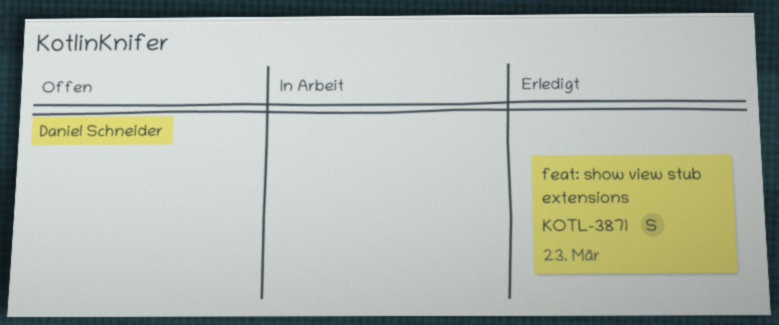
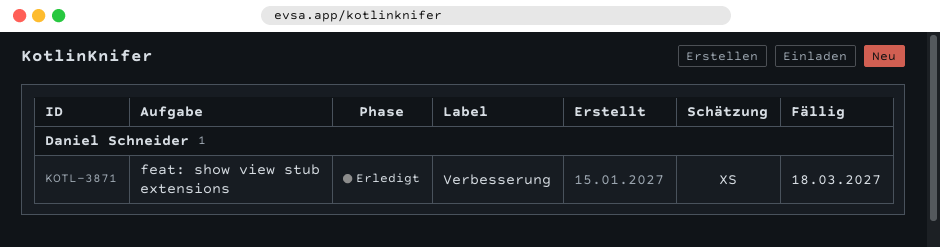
KOTL-3871, estimate: S -> XS
KOTL-3871, due: Mar 23 -> Mar 18

